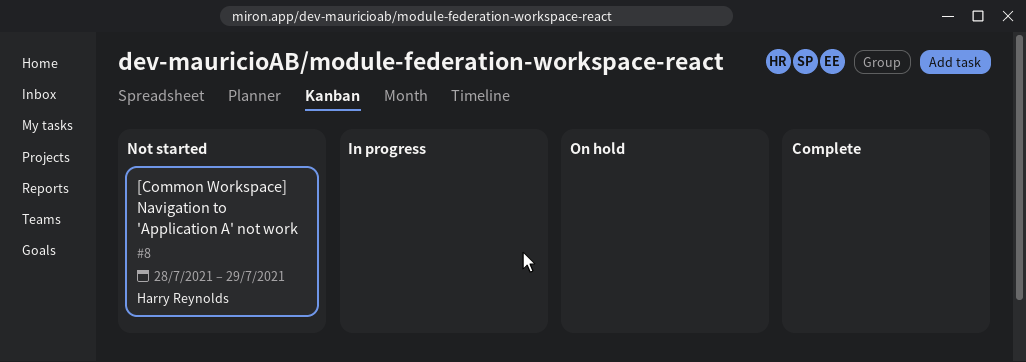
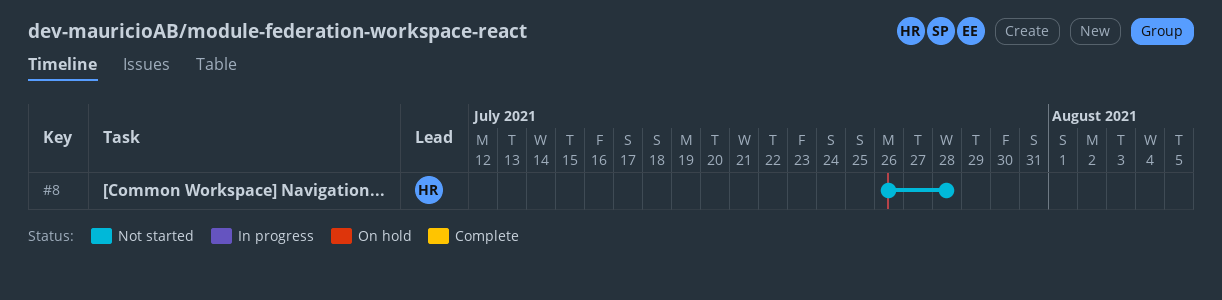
#8, start: Jul 28 -> Jul 26
#8, due: Jul 29 -> Jul 28

